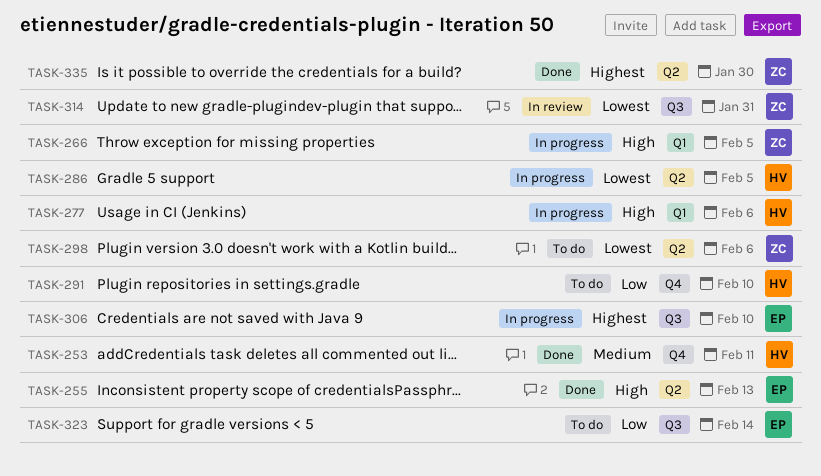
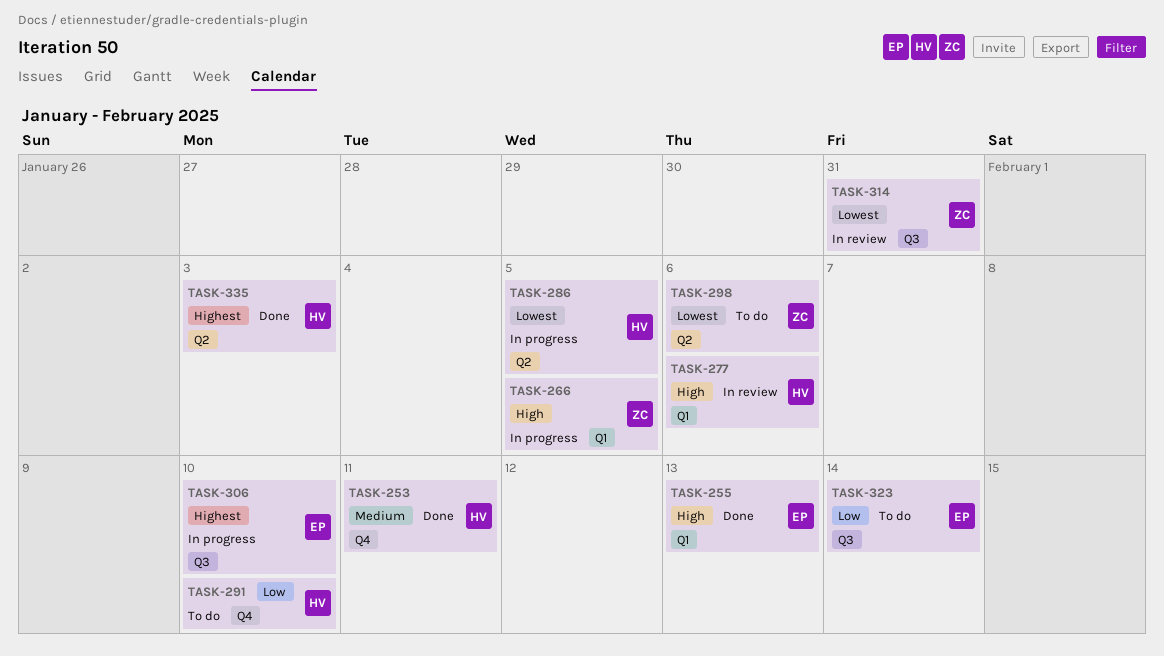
TASK-255, label: Q2 -> Q1
TASK-277, status: In progress -> In review
TASK-335, owner: ZC -> HV
TASK-335, due: Jan 30 -> Feb 3

